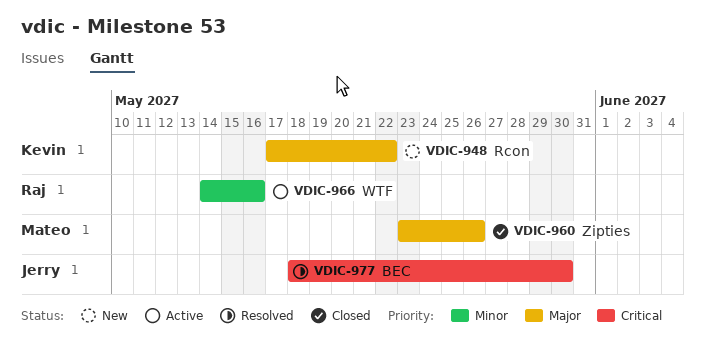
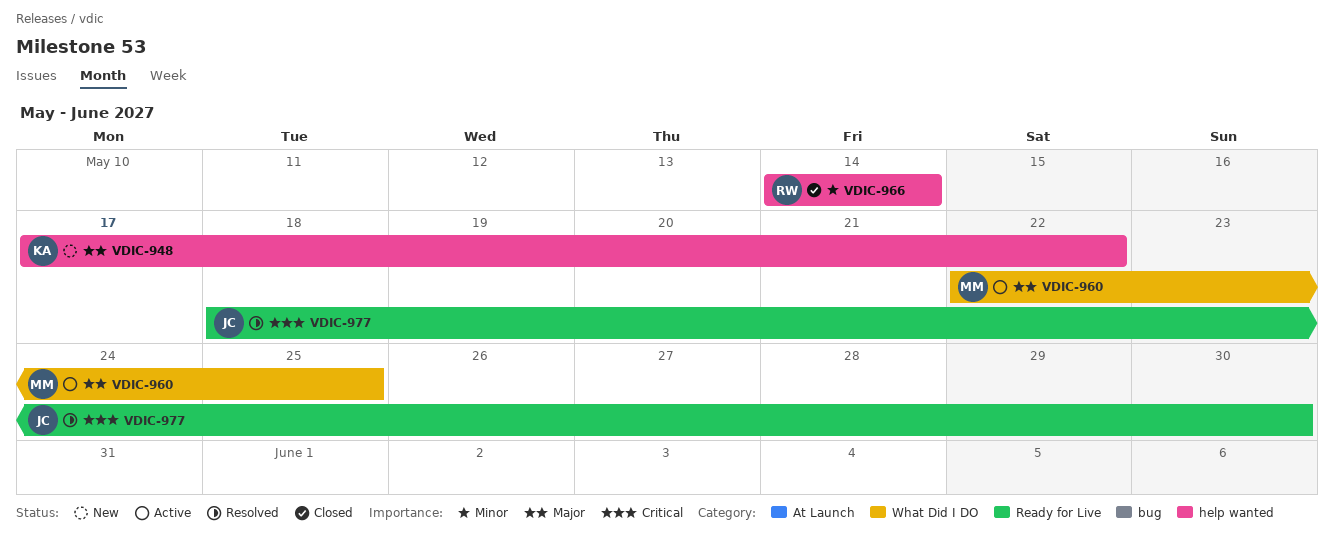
VDIC-960, status: Closed -> Active
VDIC-960, start: May 23 -> May 22
VDIC-960, due: May 26 -> May 25
VDIC-966, status: Active -> Closed
VDIC-966, due: May 16 -> May 14

